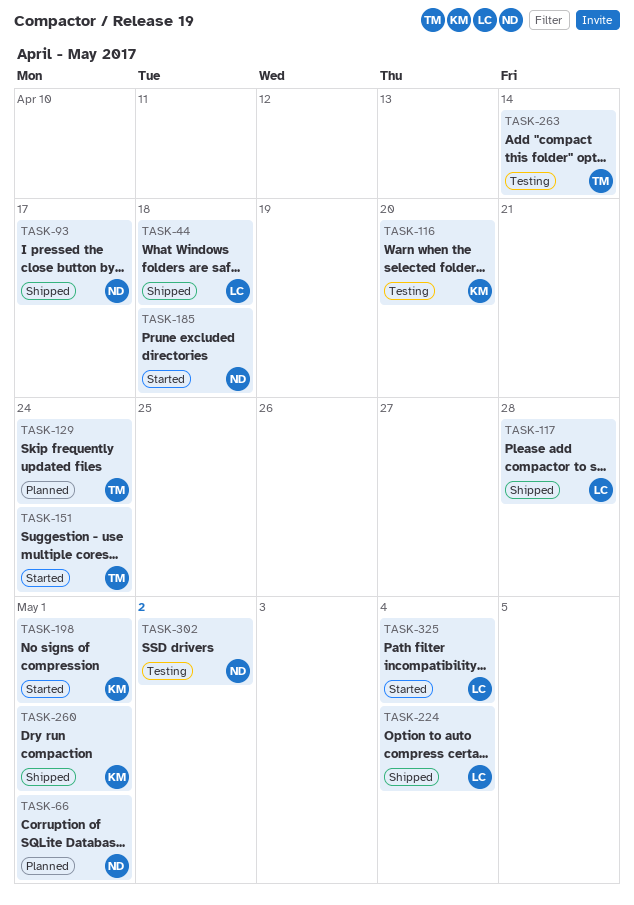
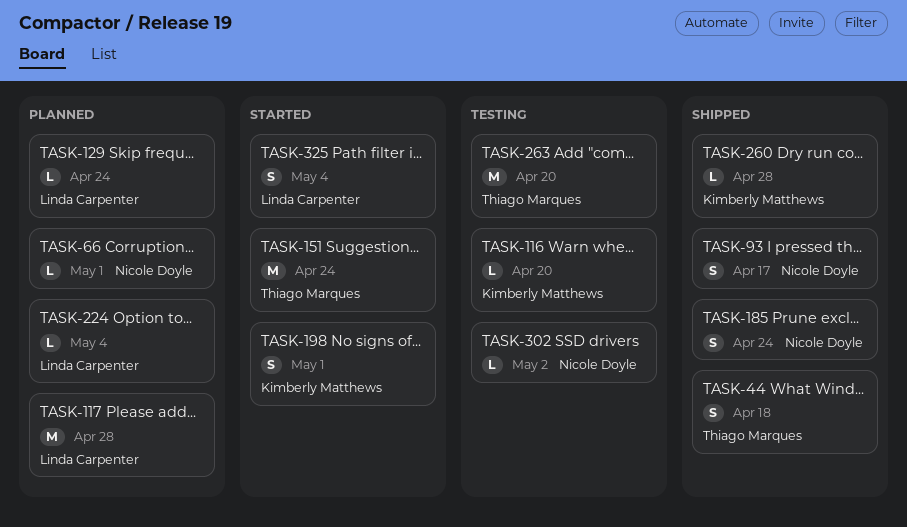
TASK-44, owner: Linda Carpenter -> Thiago Marques
TASK-117, status: Shipped -> Planned
TASK-129, owner: Thiago Marques -> Linda Carpenter
TASK-185, status: Started -> Shipped
TASK-185, due: Apr 18 -> Apr 24
TASK-224, status: Shipped -> Planned
TASK-260, due: May 1 -> Apr 28
TASK-263, due: Apr 14 -> Apr 20

